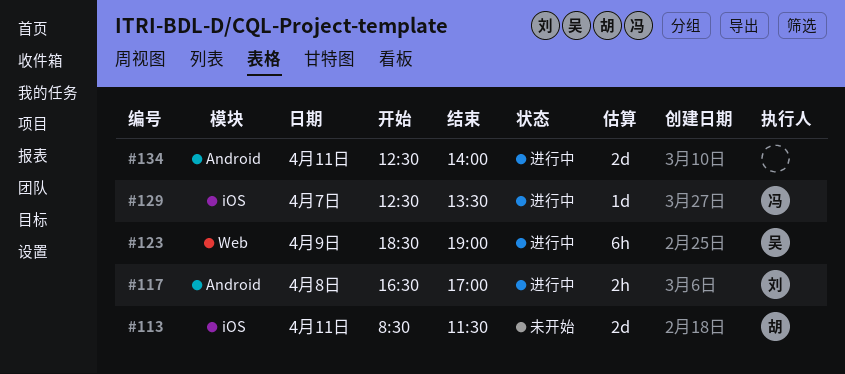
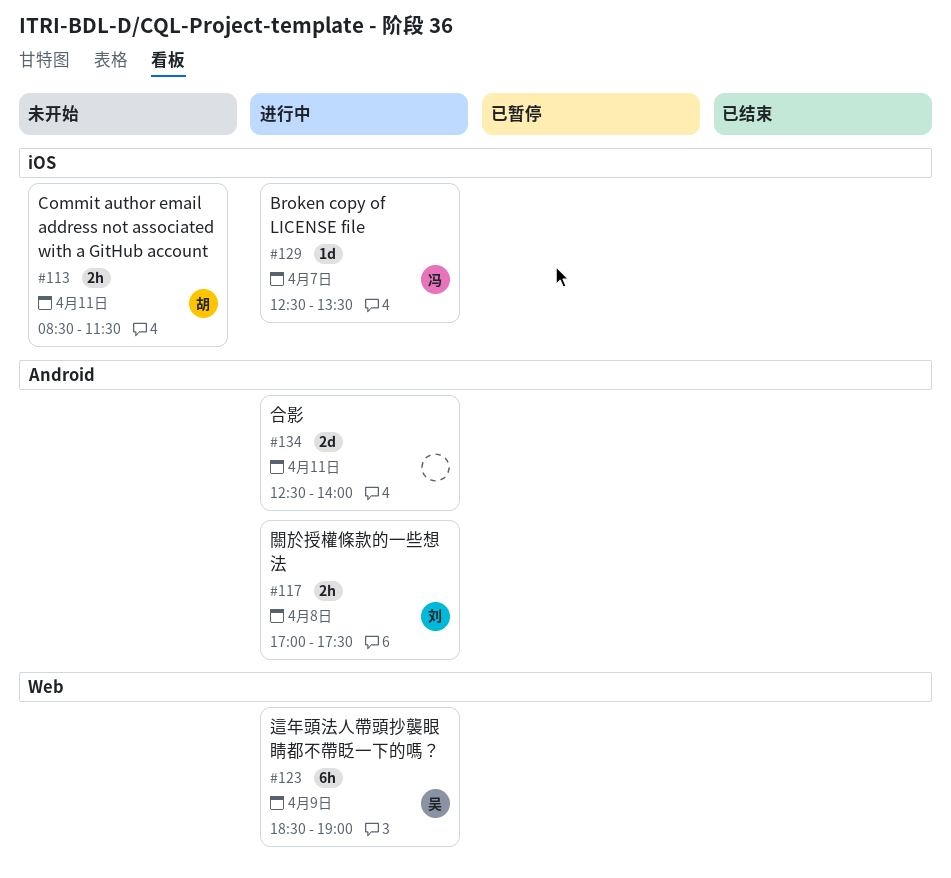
#113, estimate: 2d -> 2h
#117, begins: 16:30 -> 17:00
#117, ends: 17:00 -> 17:30

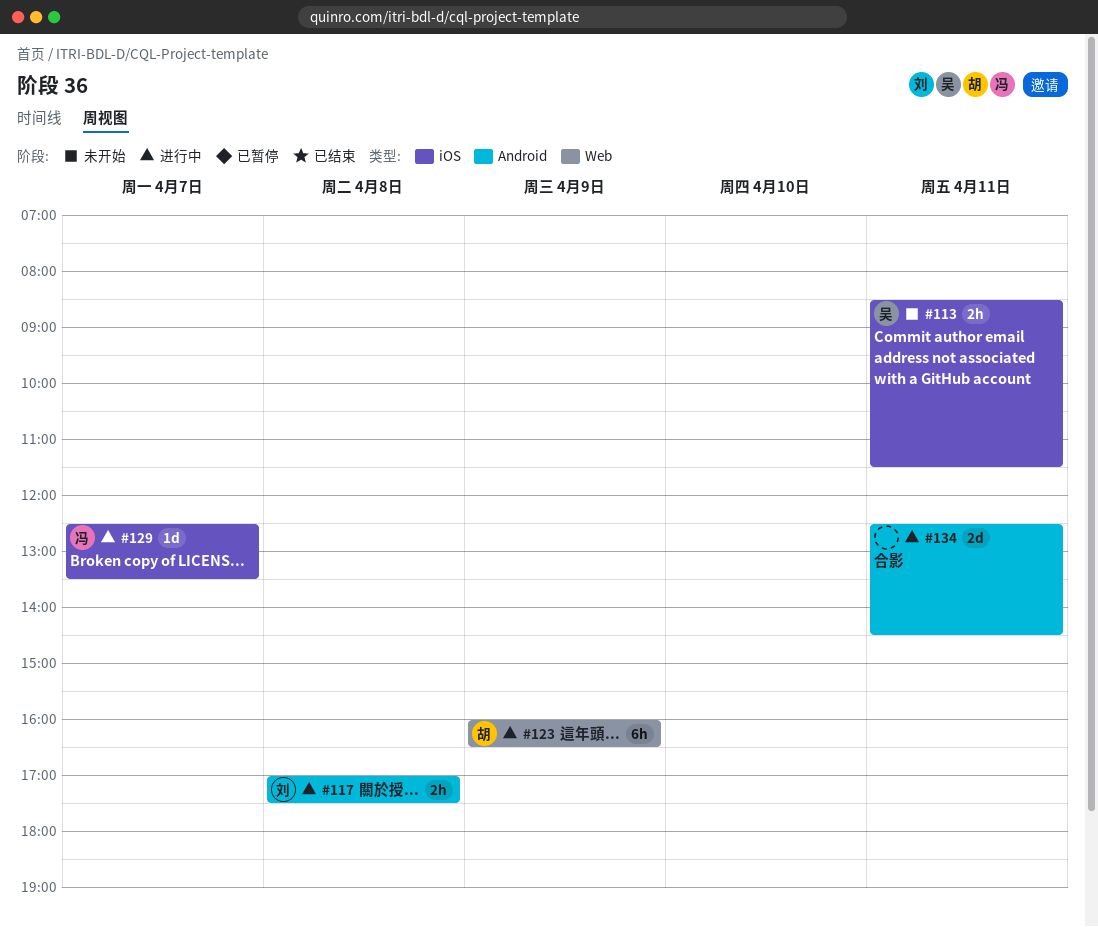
#113, owner: 胡 -> 吴
#123, owner: 吴 -> 胡
#123, begins: 18:30 -> 16:00
#123, ends: 19:00 -> 16:30
#134, ends: 14:00 -> 14:30

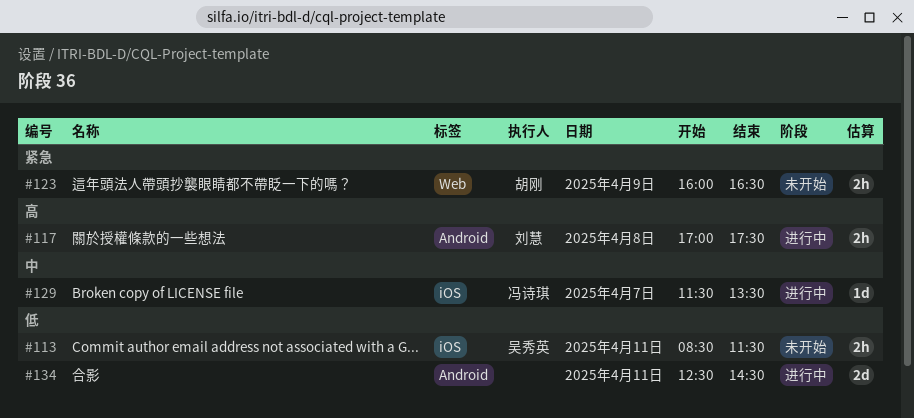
#123, status: 进行中 -> 未开始
#123, estimate: 6h -> 2h
#129, begins: 12:30 -> 11:30

